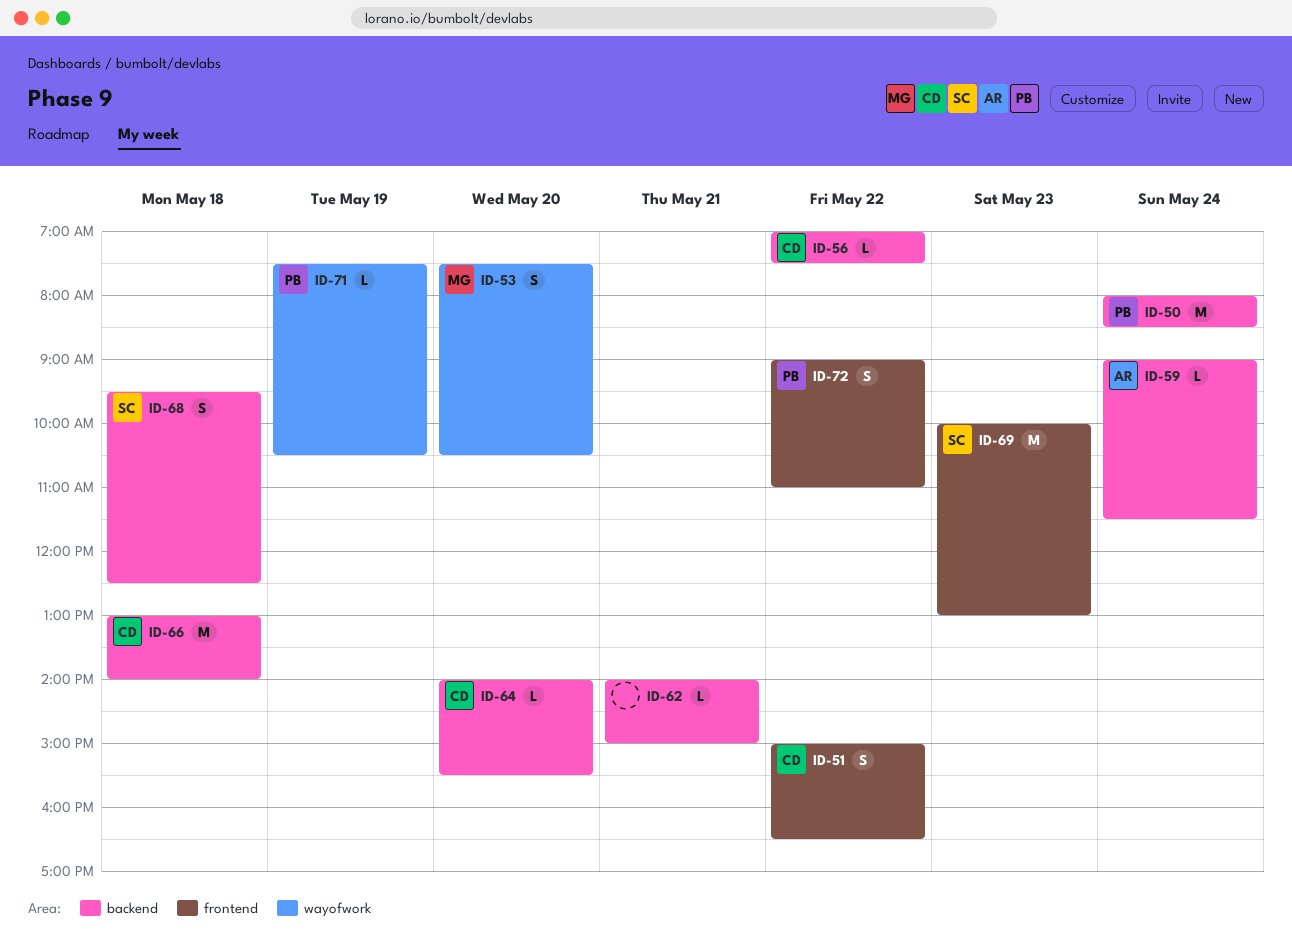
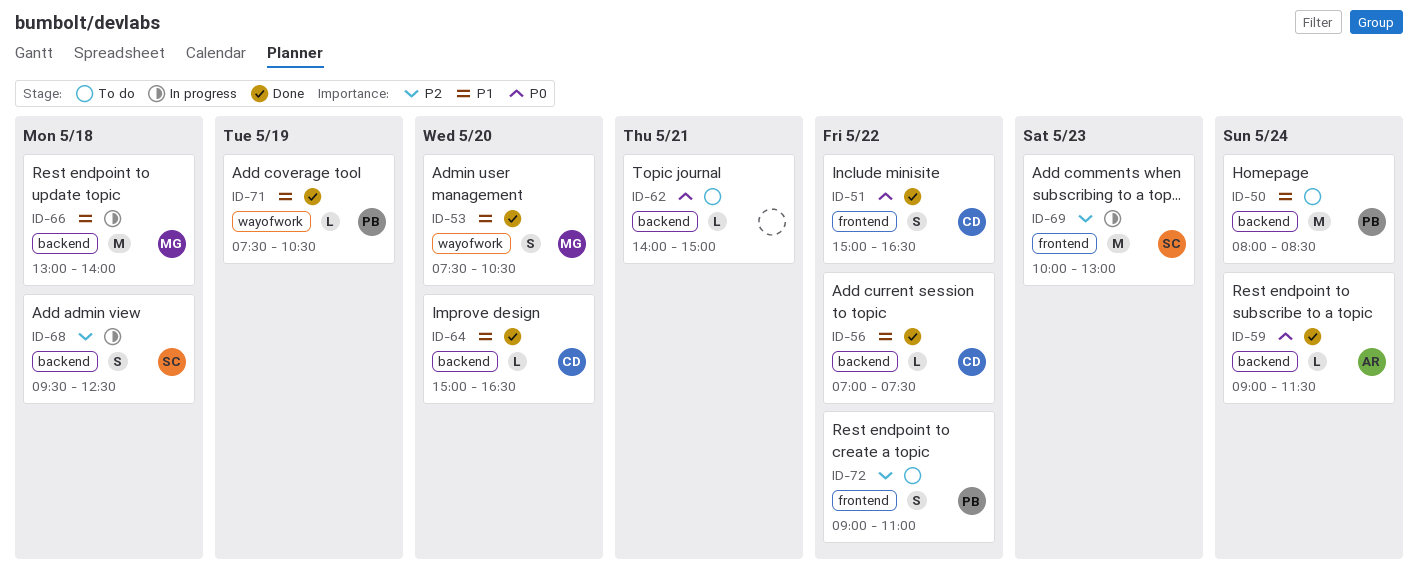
ID-64, begins: 14:00 -> 15:00
ID-64, ends: 15:30 -> 16:30
ID-66, owner: CD -> MG

